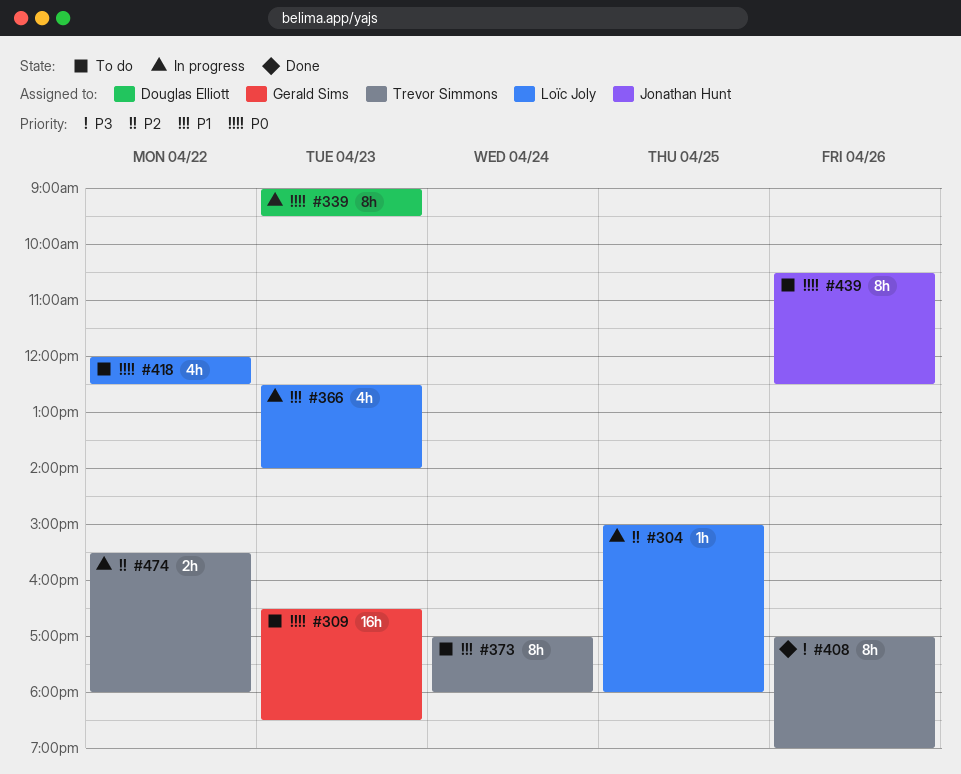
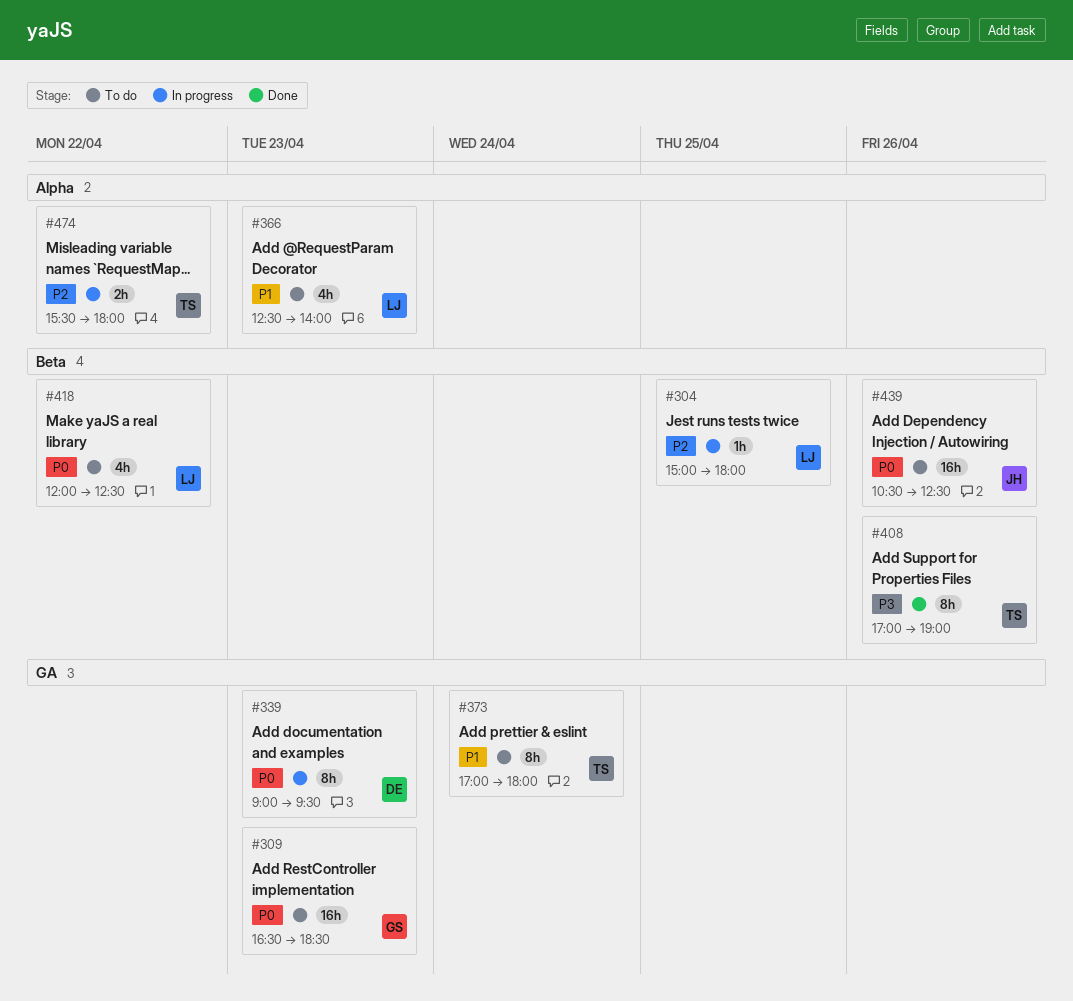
#366, status: In progress -> To do
#439, estimate: 8h -> 16h

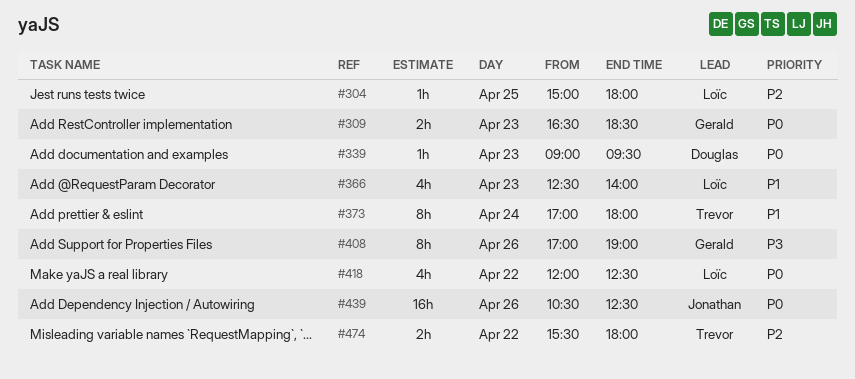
#309, estimate: 16h -> 2h
#339, estimate: 8h -> 1h
#408, owner: Trevor -> Gerald

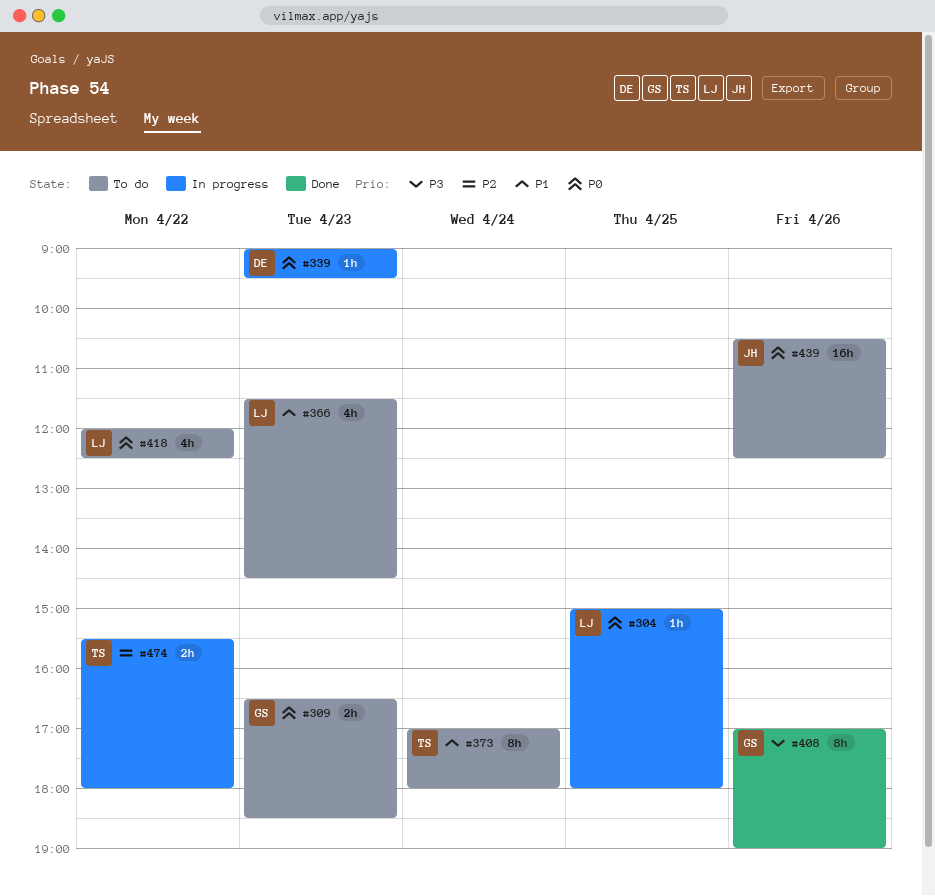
#304, priority: P2 -> P0
#366, begins: 12:30 -> 11:30
#366, ends: 14:00 -> 14:30

